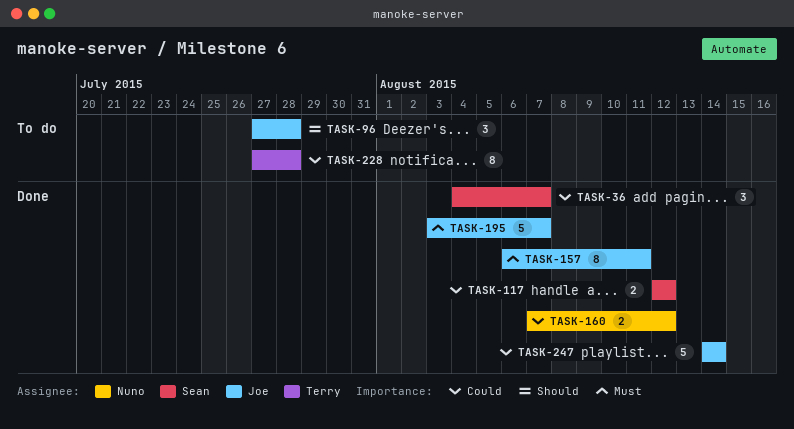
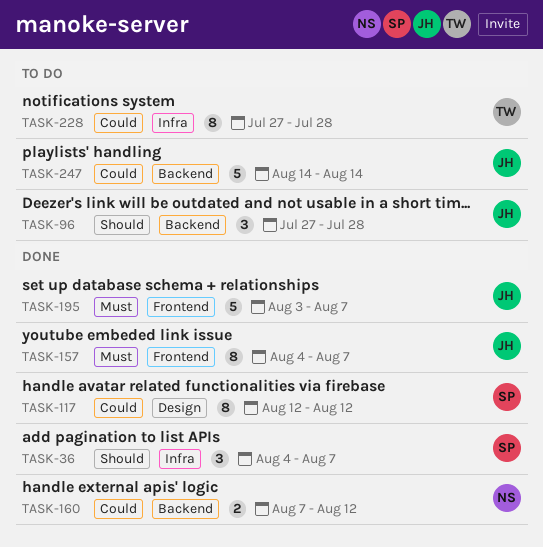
TASK-36, priority: Could -> Should
TASK-117, estimate: 2 -> 8
TASK-157, start: Aug 6 -> Aug 4
TASK-157, due: Aug 11 -> Aug 7
TASK-247, status: Done -> To do

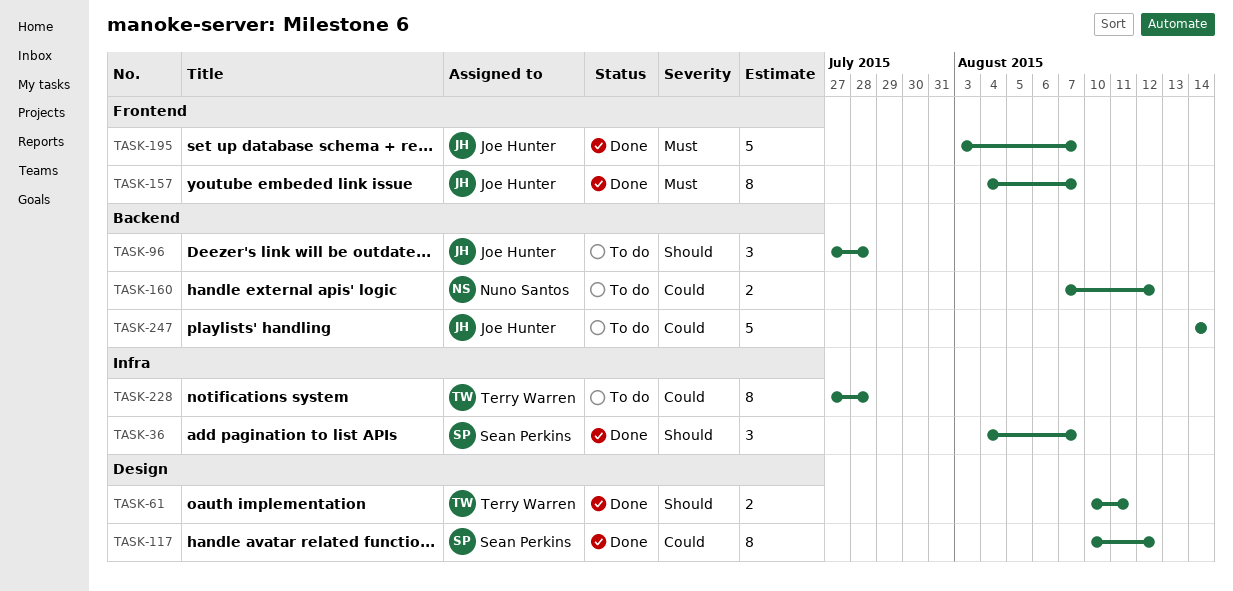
TASK-61: none -> present
TASK-117, start: Aug 12 -> Aug 10
TASK-160, status: Done -> To do

